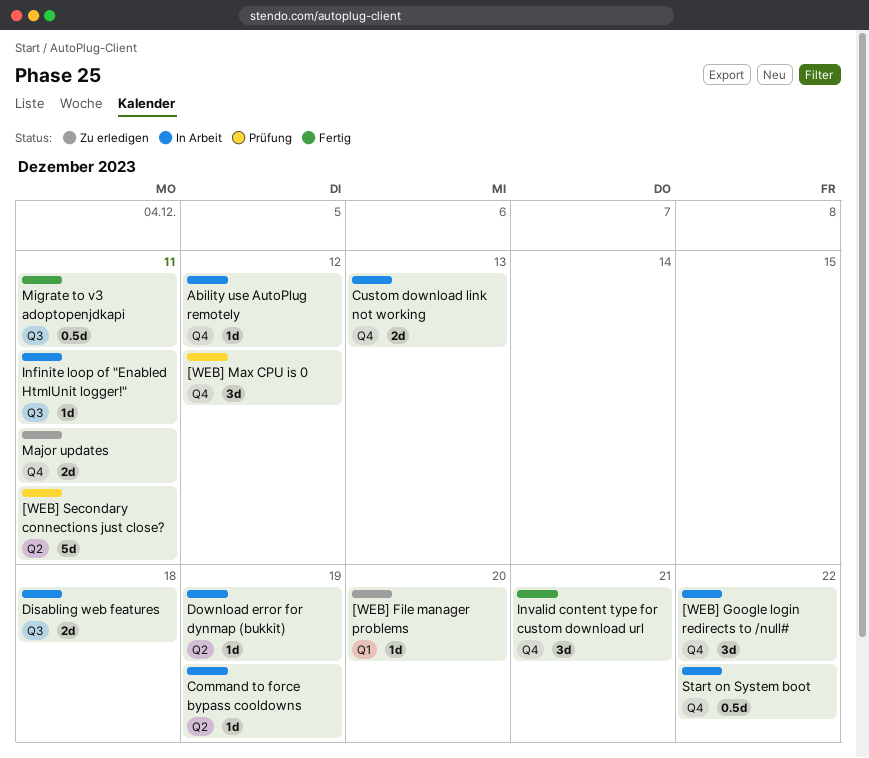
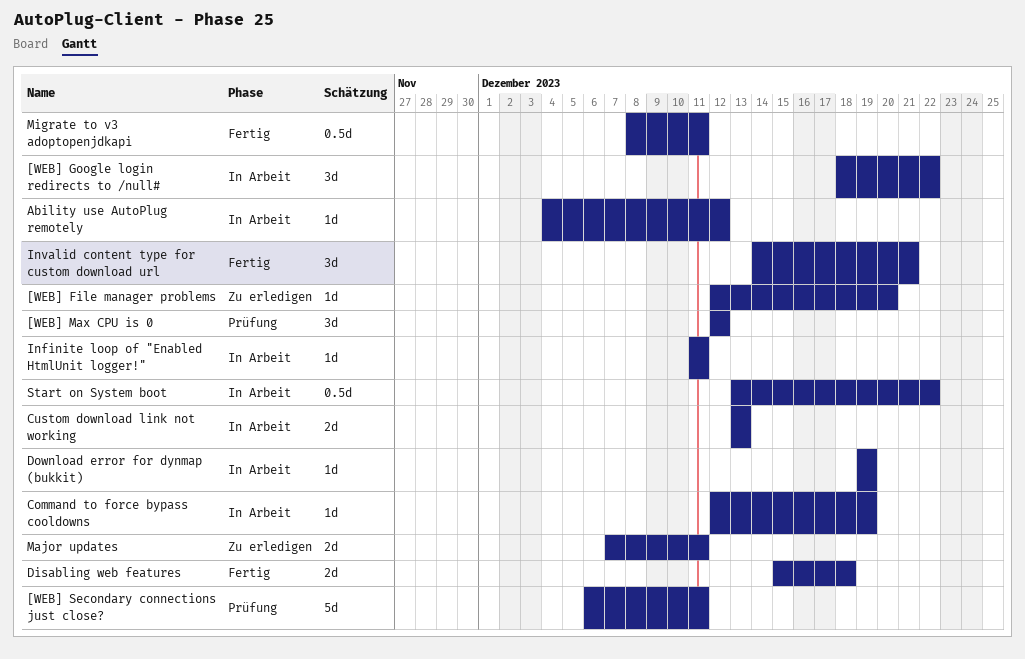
Disabling web features, status: In Arbeit -> Fertig

